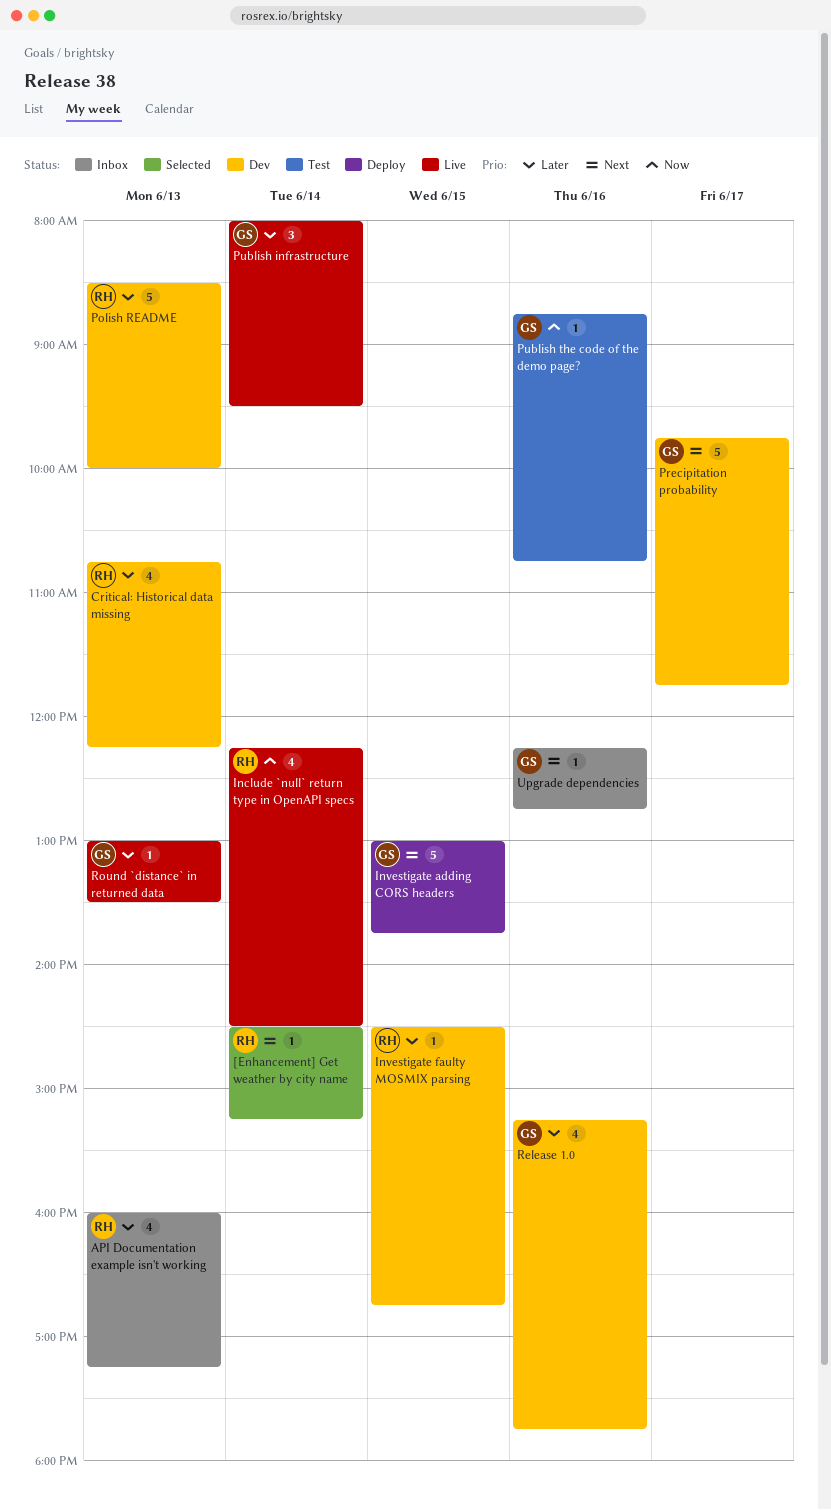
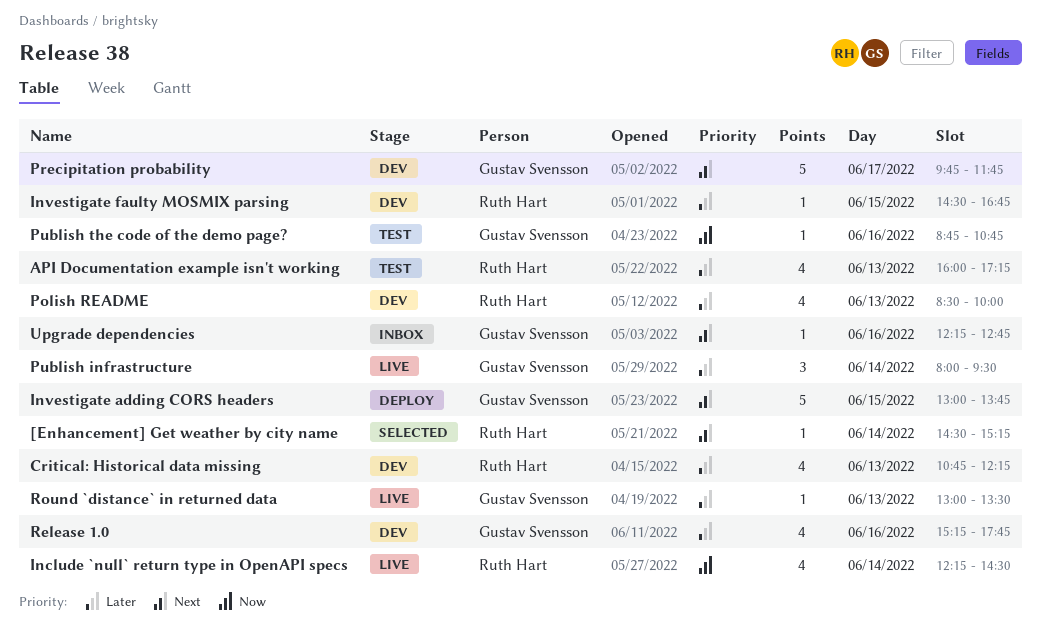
API Documentation example isn't working, status: Inbox -> Test
Polish README, estimate: 5 -> 4

